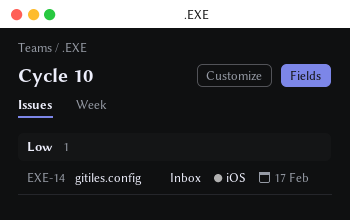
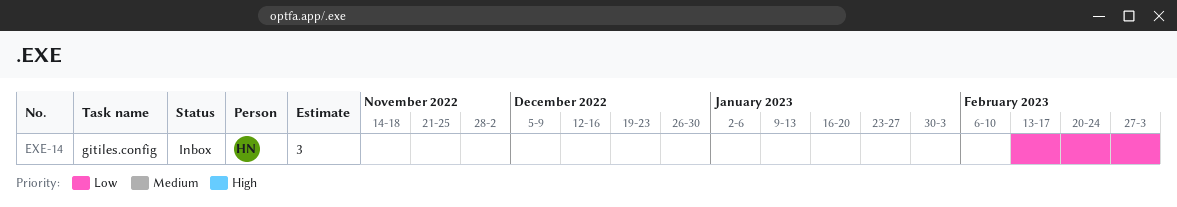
EXE-14, due: Feb 17 -> Mar 3

